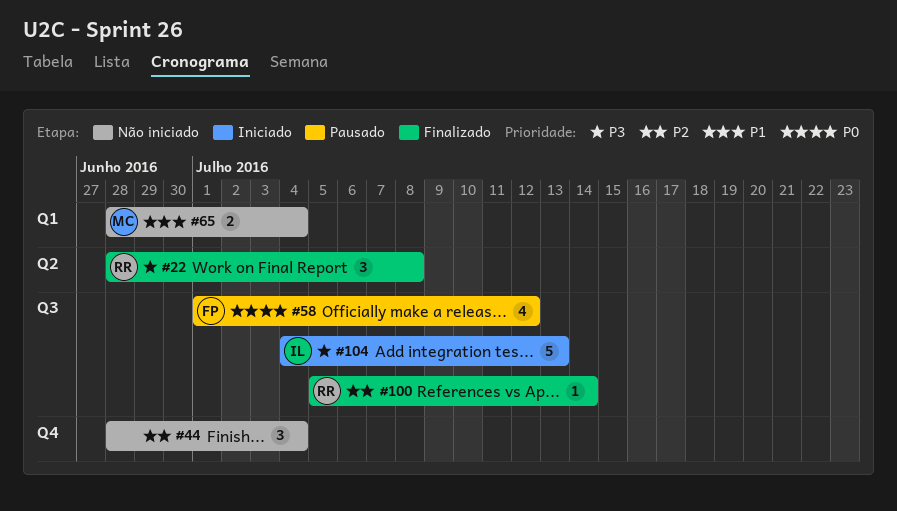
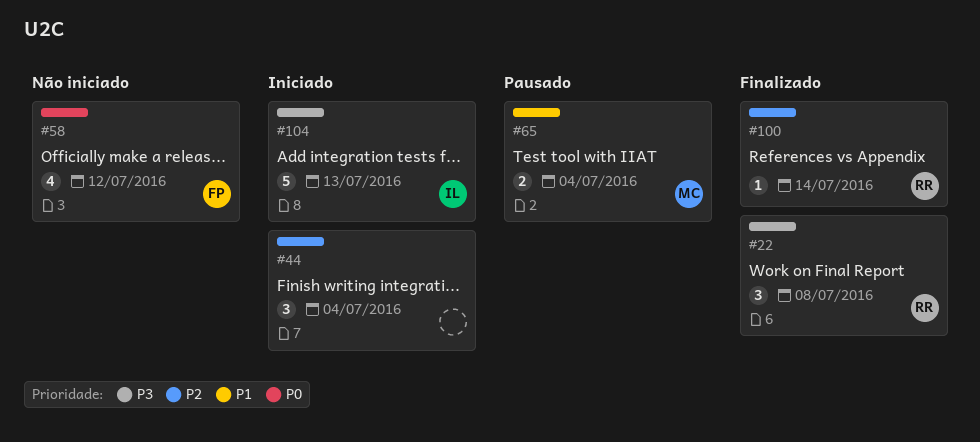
#44, status: Não iniciado -> Iniciado
#58, status: Pausado -> Não iniciado
#65, status: Não iniciado -> Pausado

